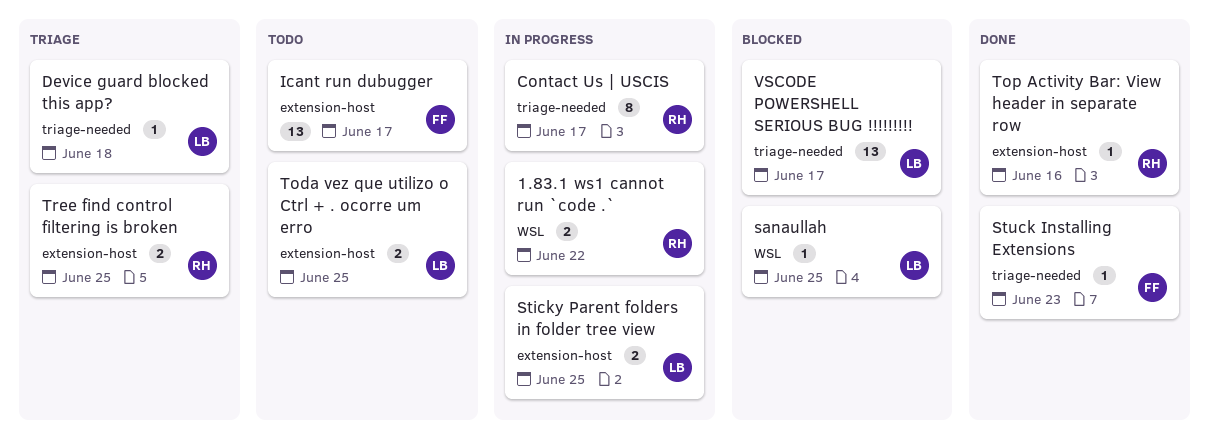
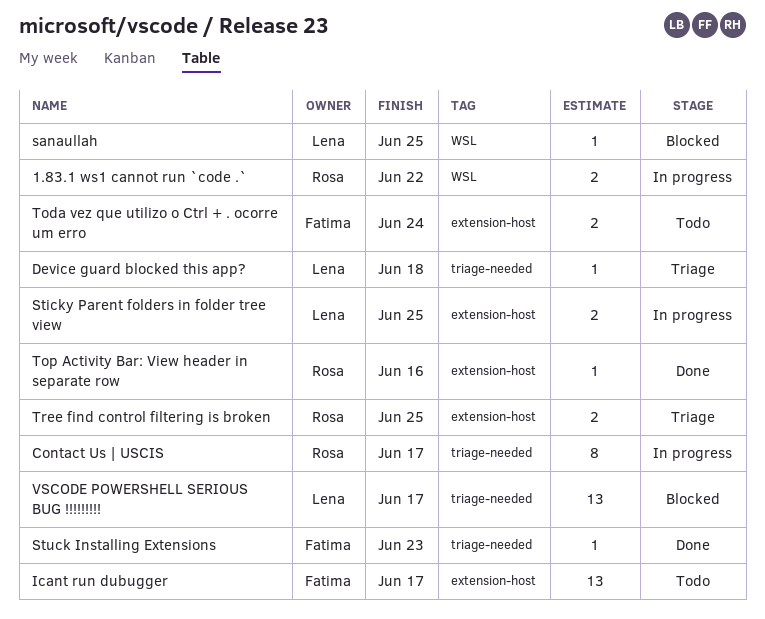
Toda vez que utilizo o Ctrl + . ocorre um erro, owner: Lena -> Fatima
Toda vez que utilizo o Ctrl + . ocorre um erro, due: Jun 25 -> Jun 24

